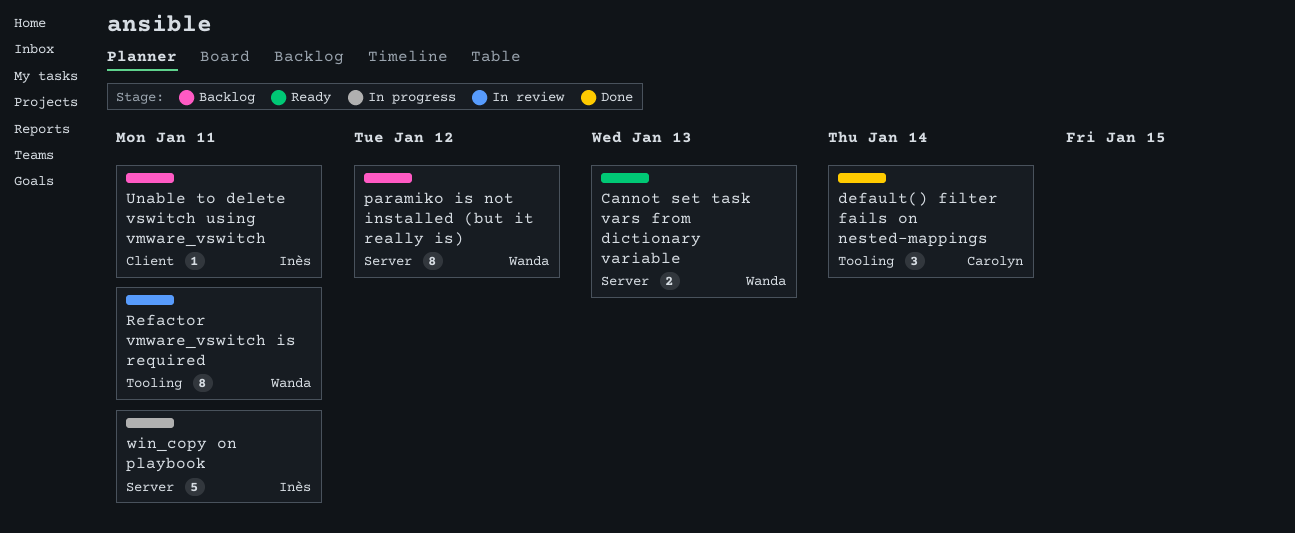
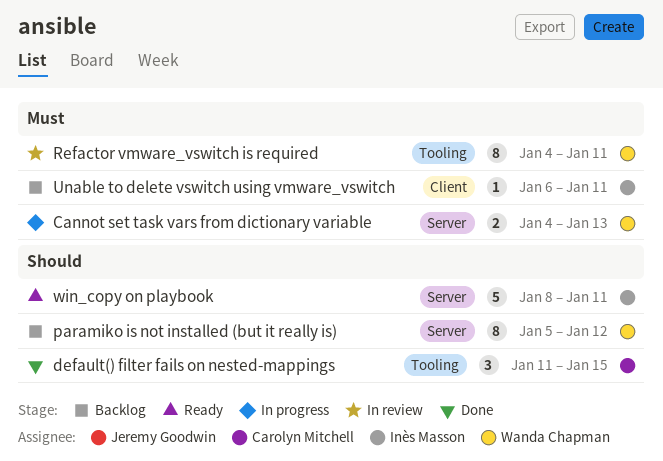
Cannot set task vars from dictionary variable, status: Ready -> In progress
default() filter fails on nested-mappings, due: Jan 14 -> Jan 15
win_copy on playbook, status: In progress -> Ready

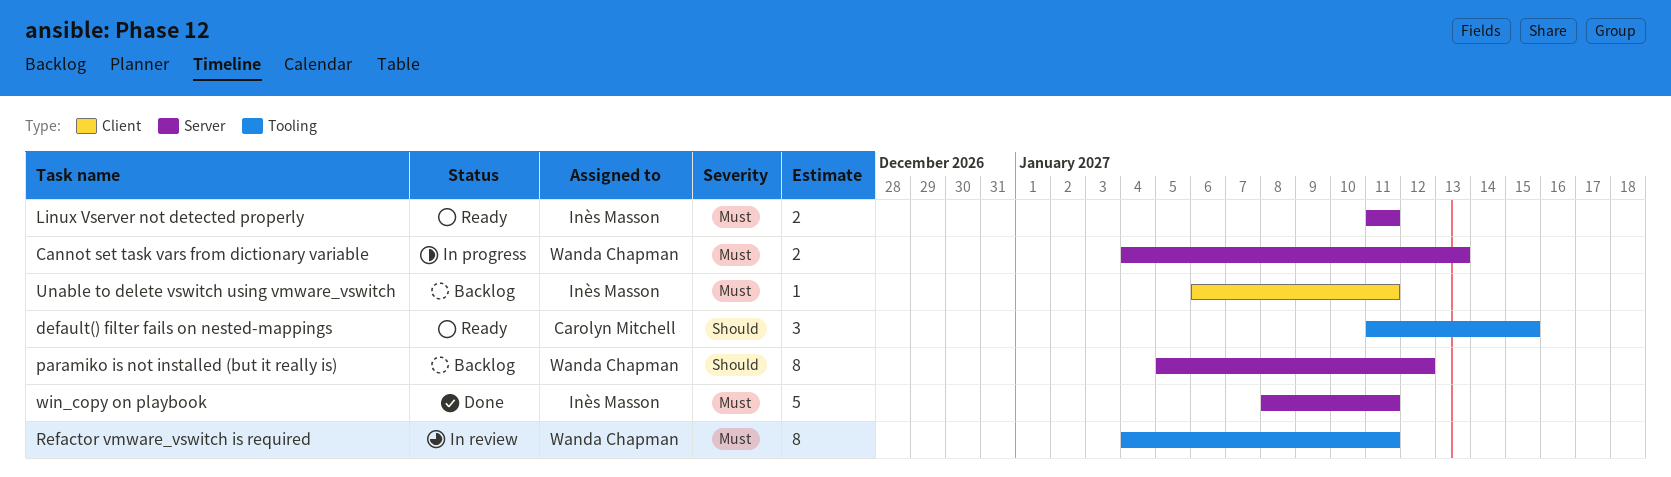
default() filter fails on nested-mappings, status: Done -> Ready
Linux Vserver not detected properly: none -> present
win_copy on playbook, status: Ready -> Done
win_copy on playbook, priority: Should -> Must

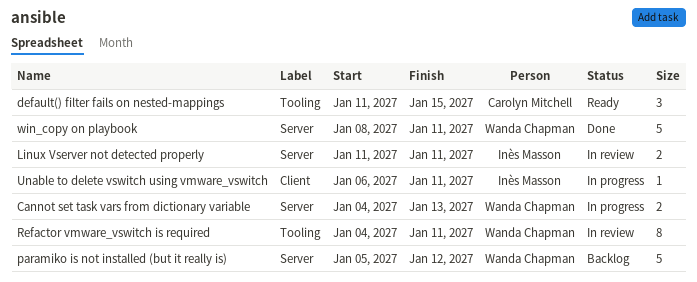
Linux Vserver not detected properly, status: Ready -> In review
paramiko is not installed (but it really is), estimate: 8 -> 5
Unable to delete vswitch using vmware_vswitch, status: Backlog -> In progress
win_copy on playbook, owner: Inès Masson -> Wanda Chapman

